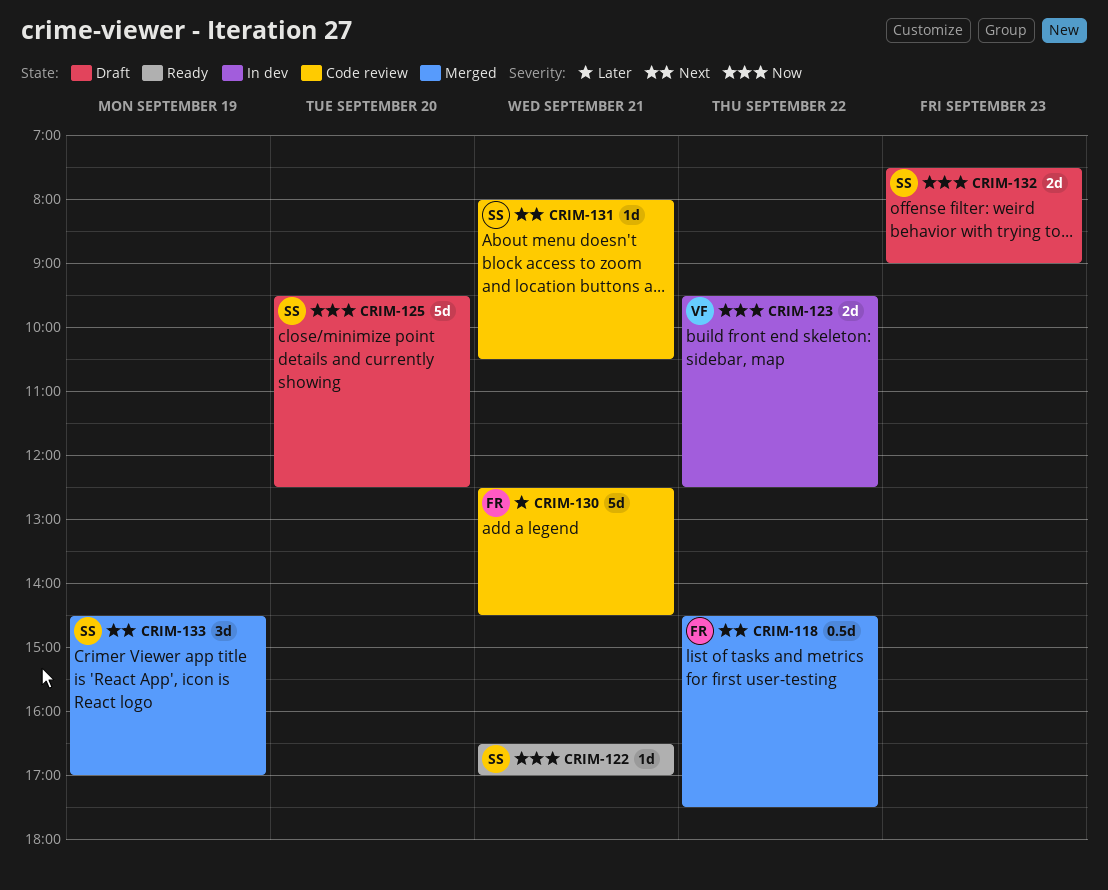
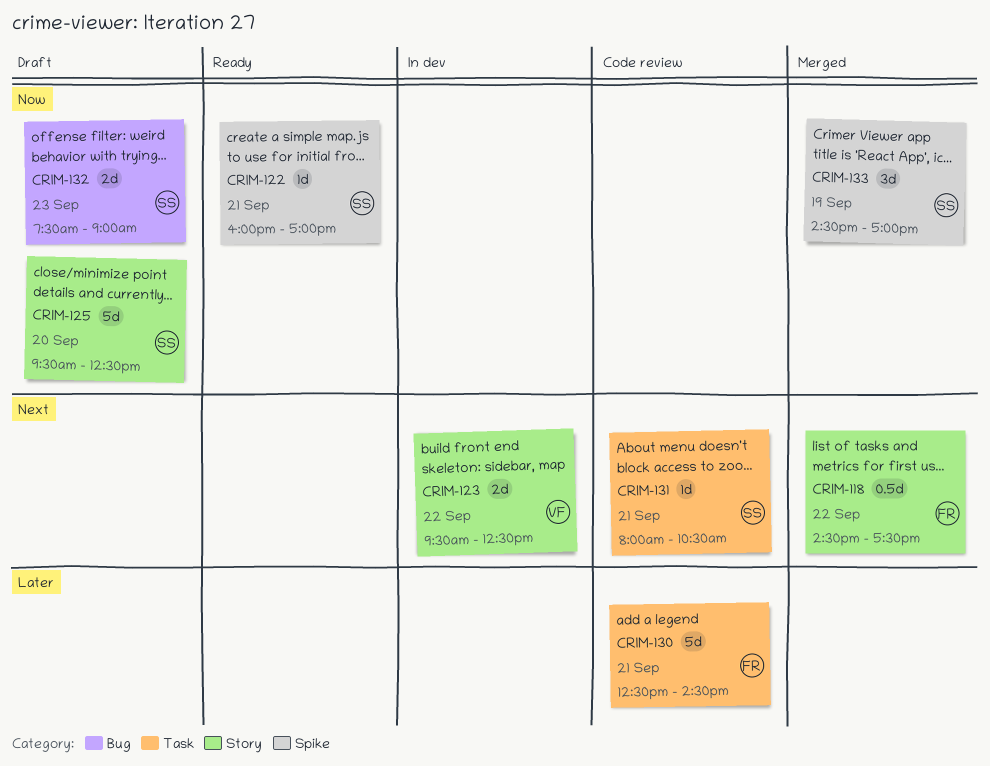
CRIM-122, begins: 16:30 -> 16:00
CRIM-123, priority: Now -> Next
CRIM-133, priority: Next -> Now

